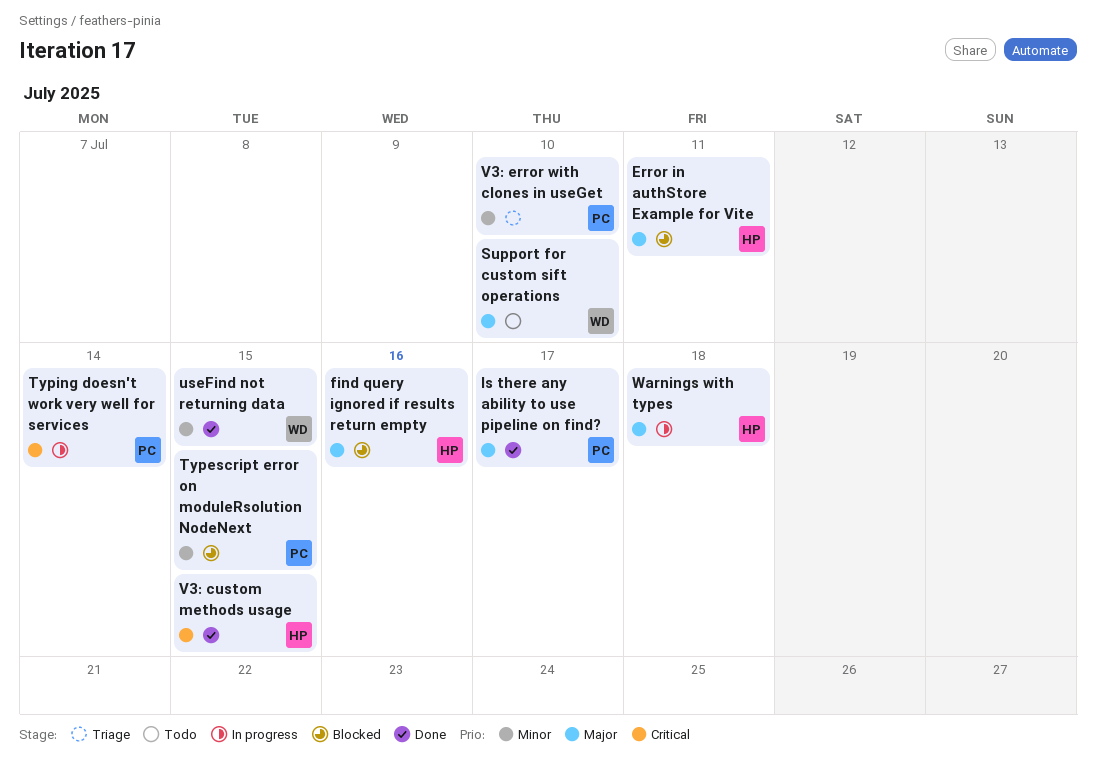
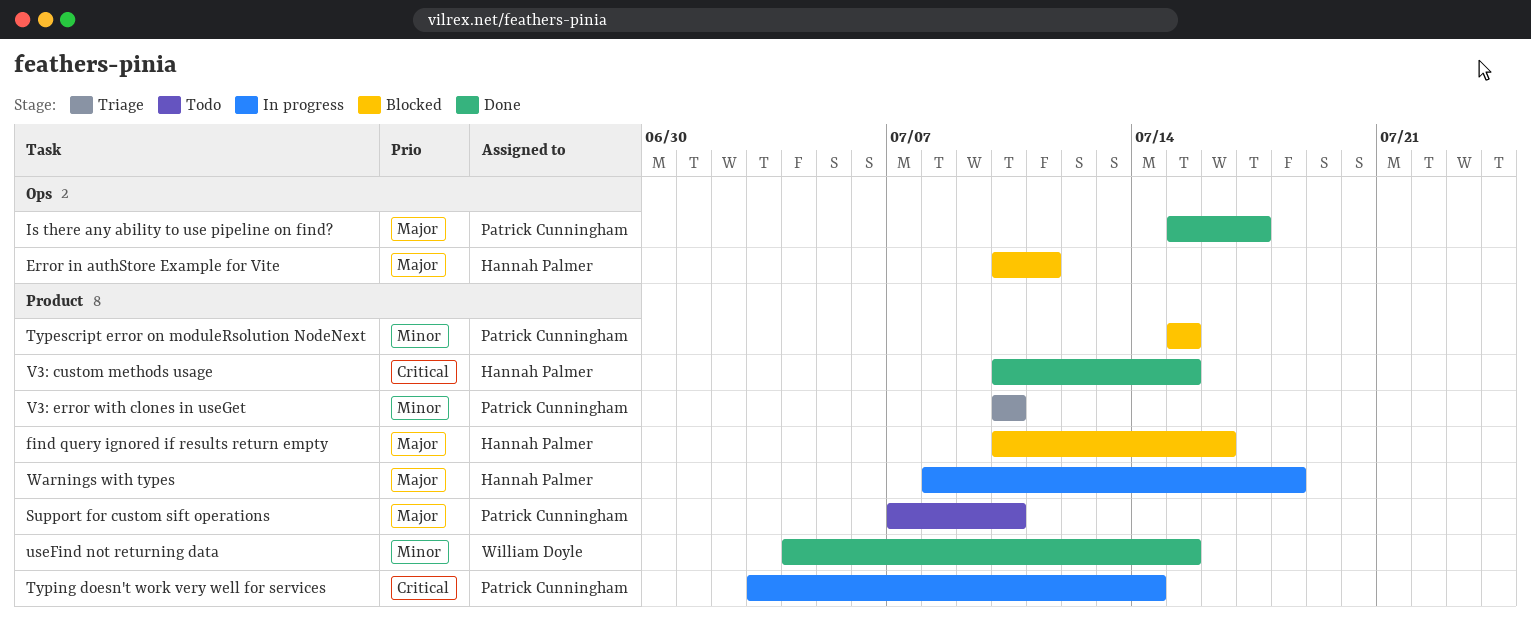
Support for custom sift operations, owner: William Doyle -> Patrick Cunningham

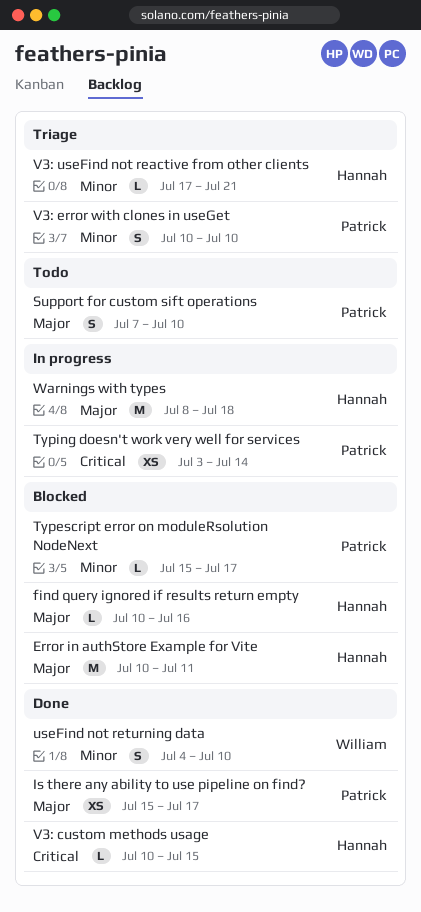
Typescript error on moduleRsolution NodeNext, due: Jul 15 -> Jul 17
useFind not returning data, due: Jul 15 -> Jul 10
V3: useFind not reactive from other clients: none -> present

